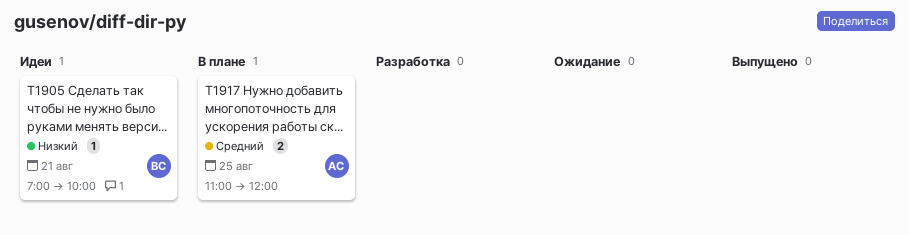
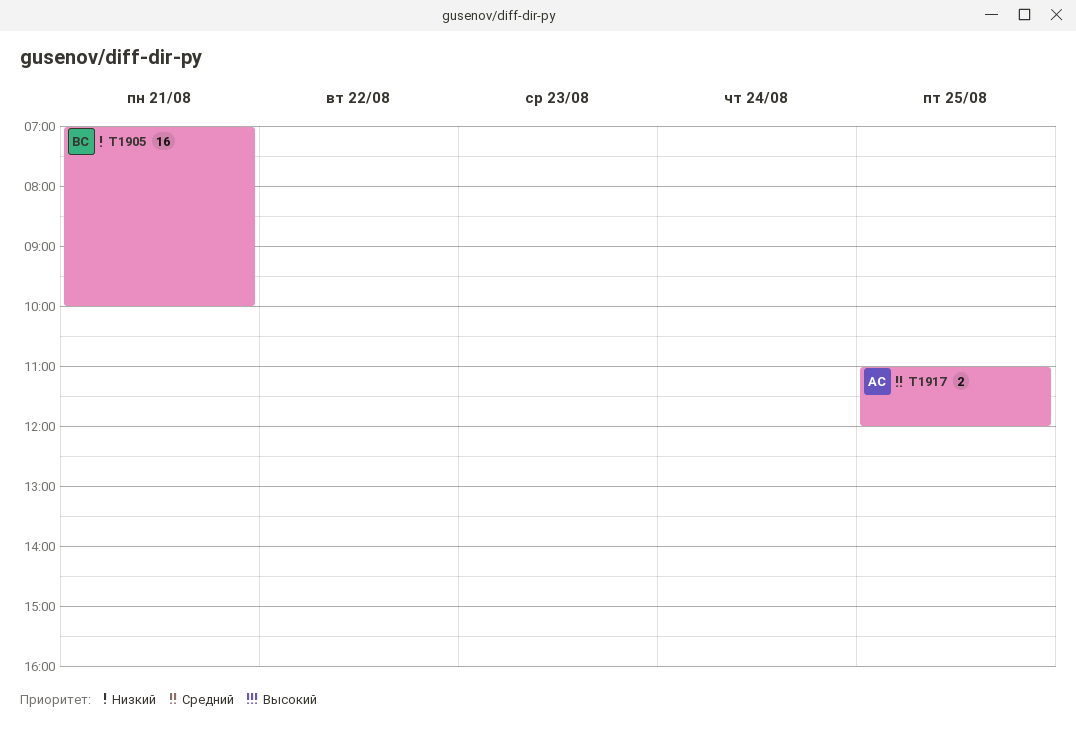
T1905, estimate: 1 -> 16

